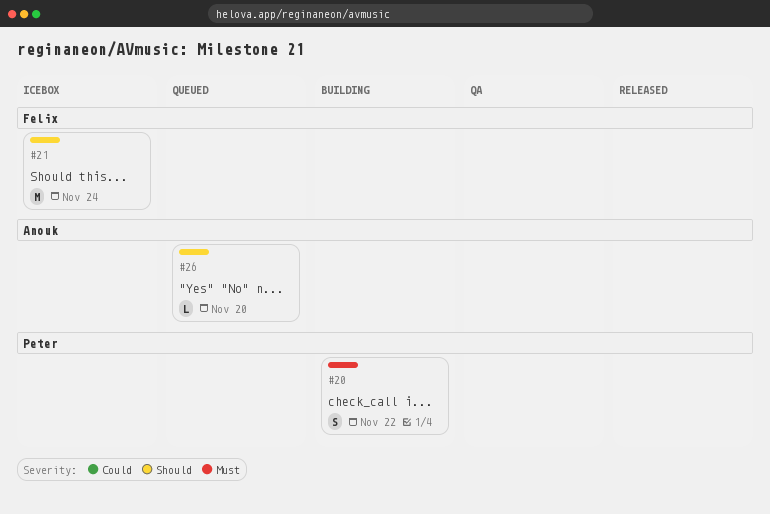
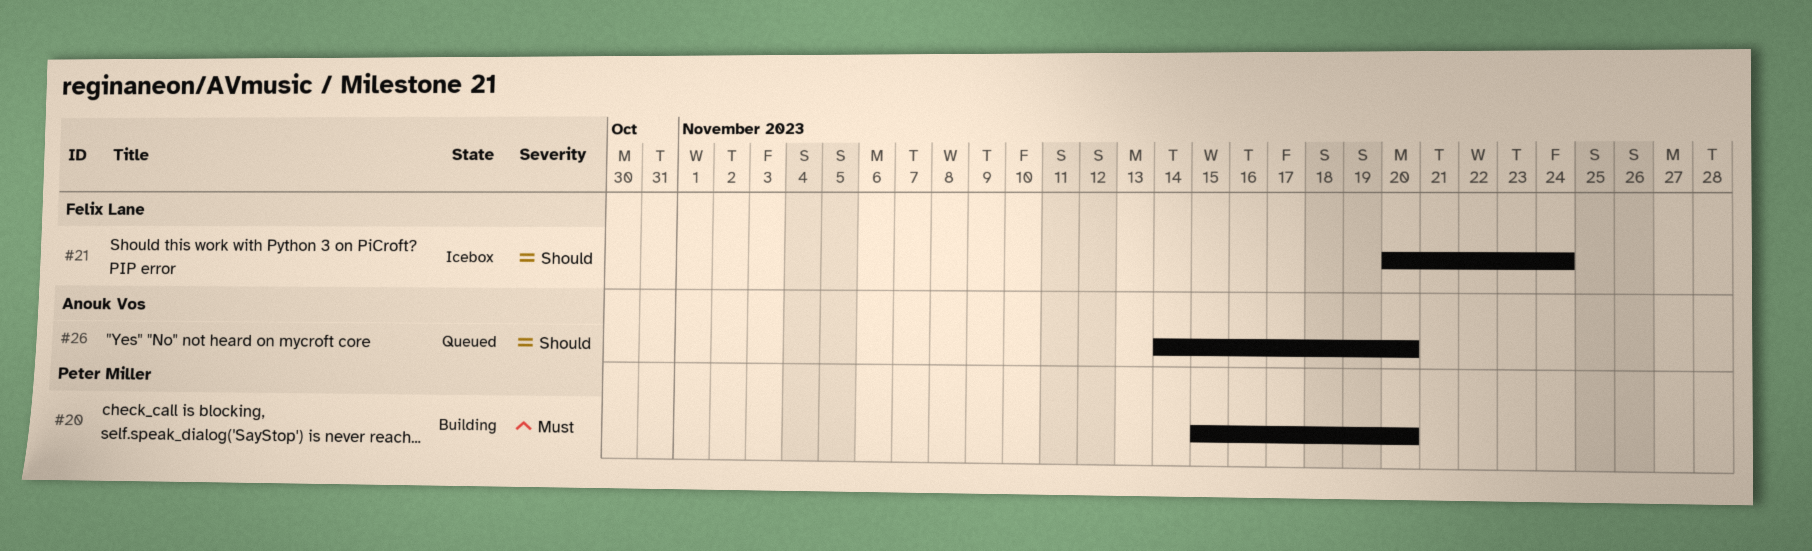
#20, due: Nov 22 -> Nov 20

